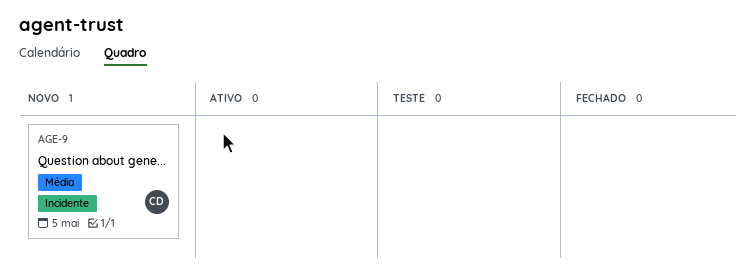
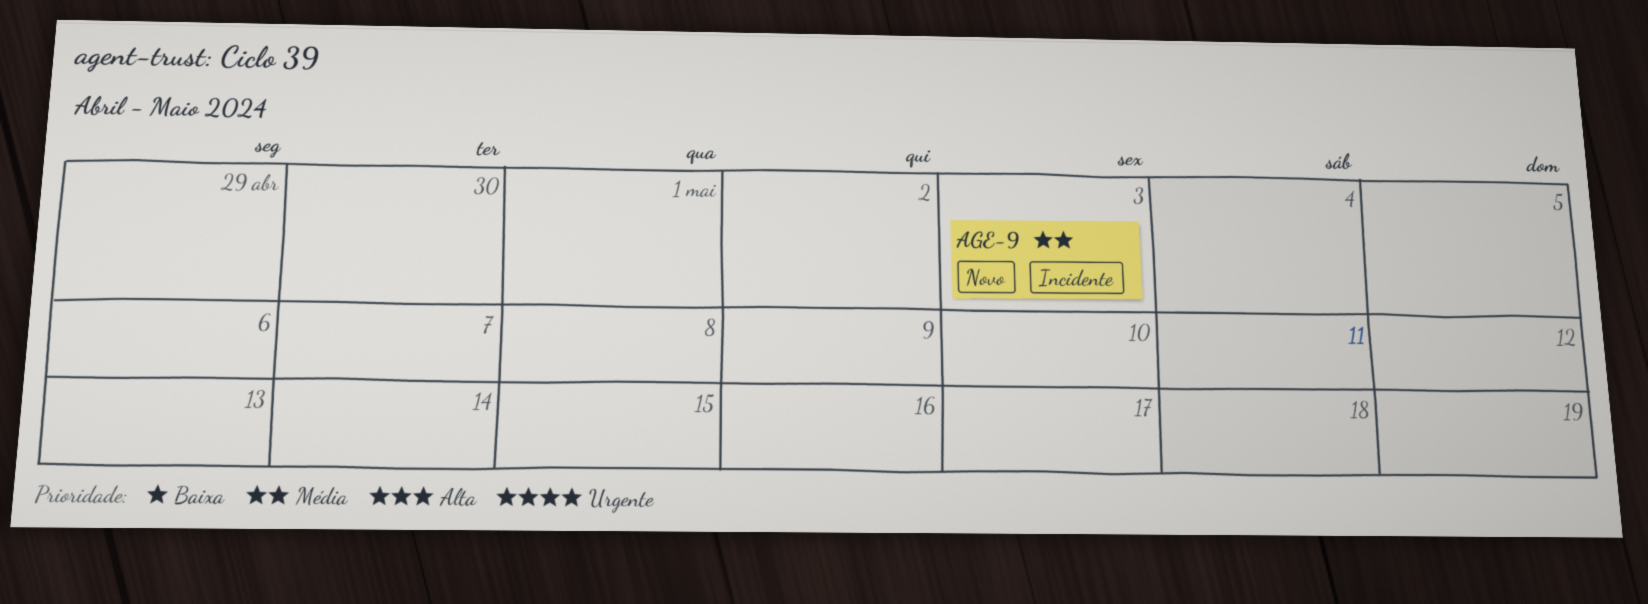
AGE-9, due: May 5 -> May 3

